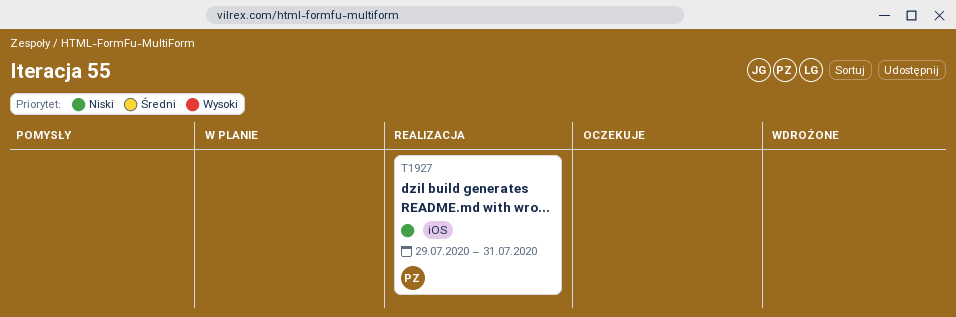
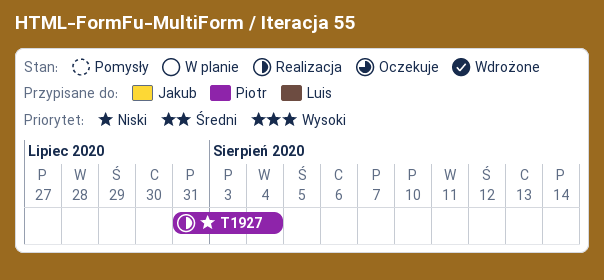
T1927, start: Jul 29 -> Jul 31
T1927, due: Jul 31 -> Aug 4

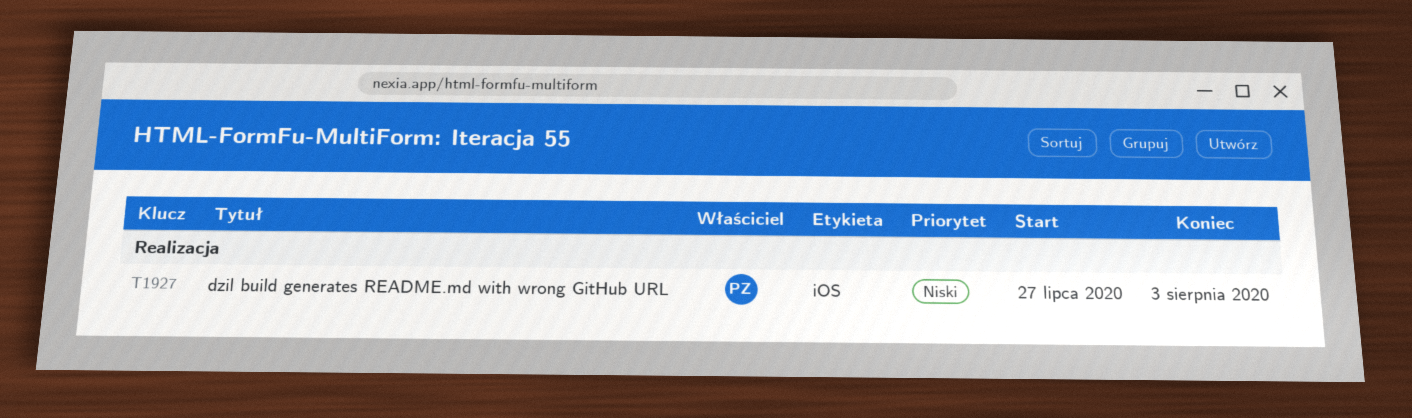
T1927, start: Jul 31 -> Jul 27
T1927, due: Aug 4 -> Aug 3

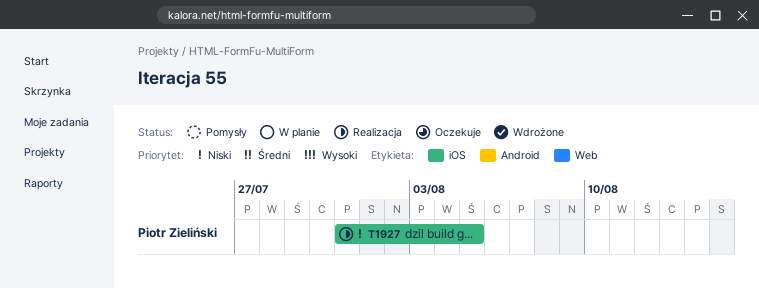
T1927, start: Jul 27 -> Jul 31
T1927, due: Aug 3 -> Aug 5

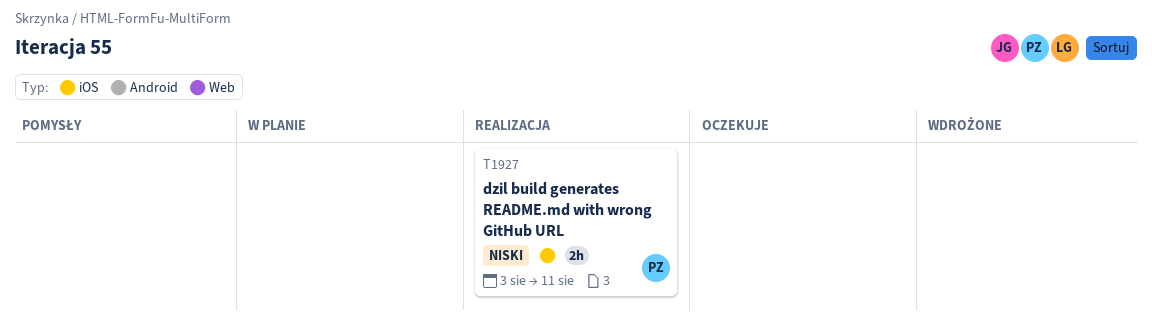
T1927, start: Jul 31 -> Aug 3
T1927, due: Aug 5 -> Aug 11

